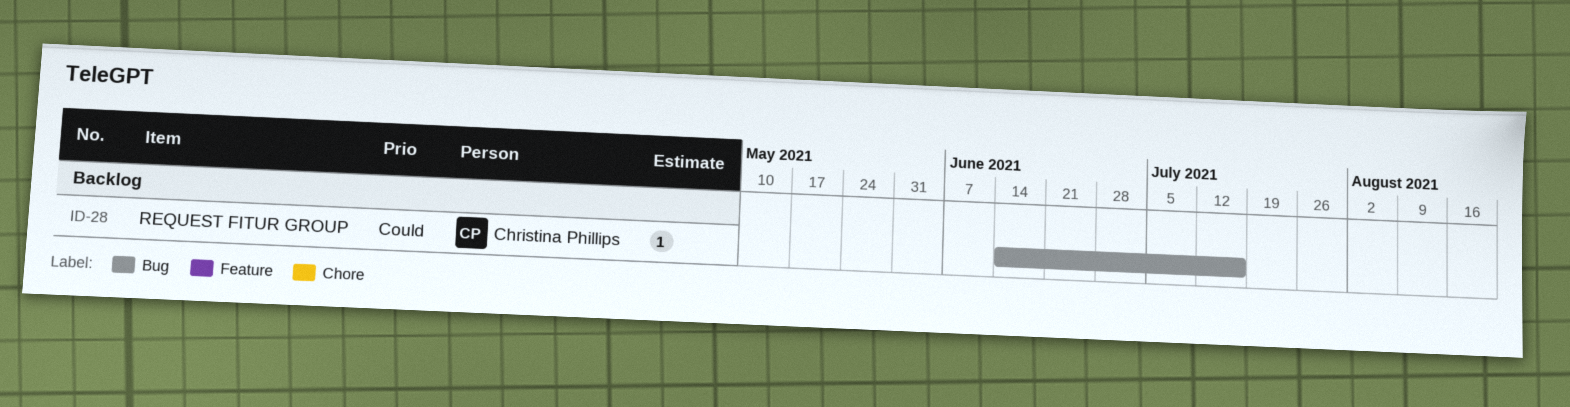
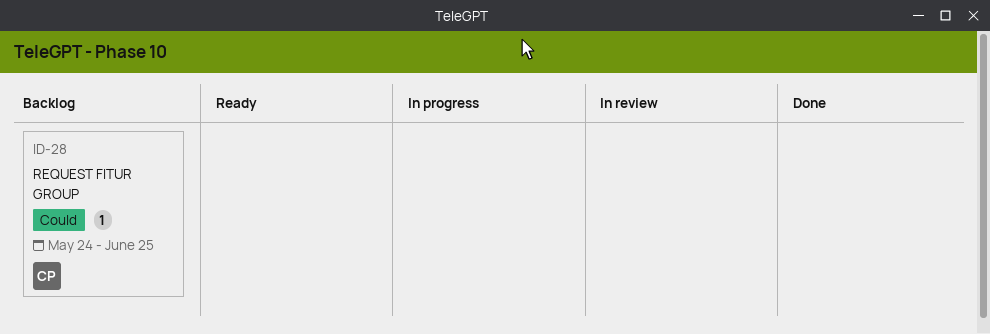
ID-28, start: Jun 14 -> May 24
ID-28, due: Jul 16 -> Jun 25

